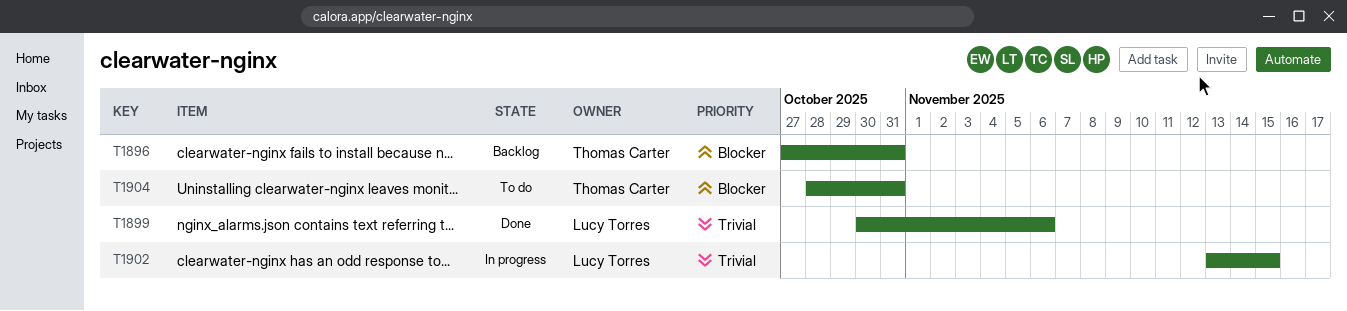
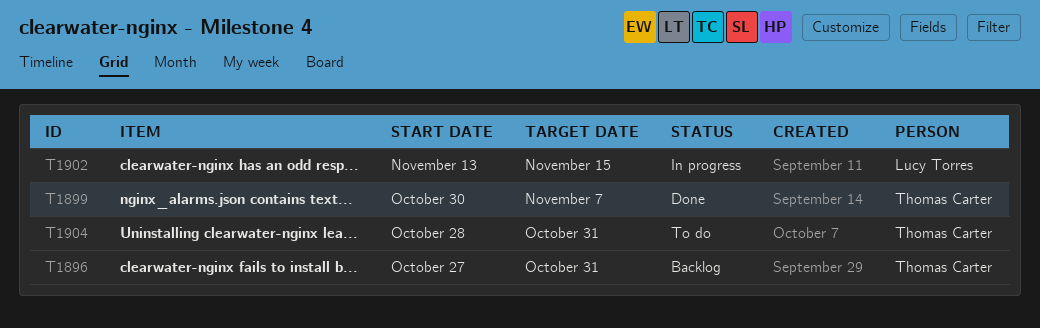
T1899, owner: Lucy Torres -> Thomas Carter
T1899, due: Nov 6 -> Nov 7

